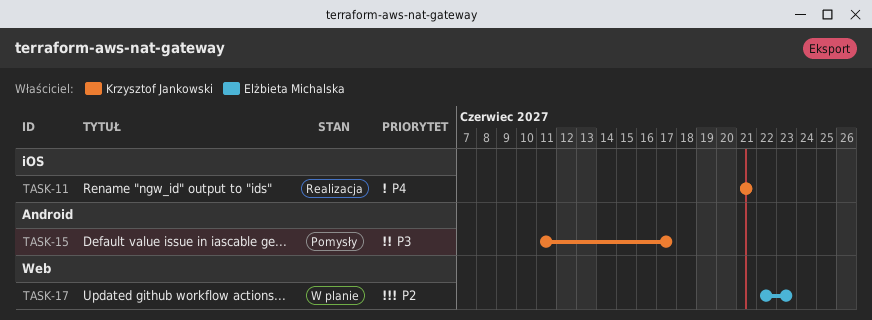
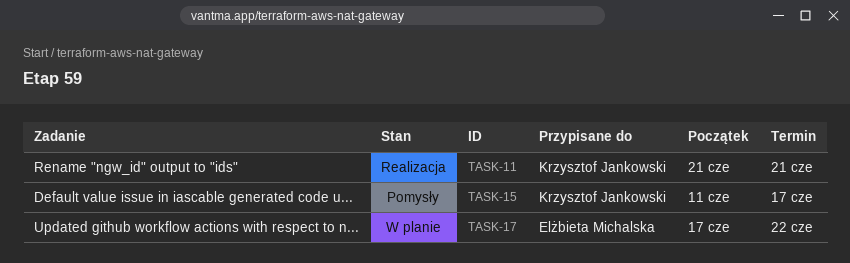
TASK-17, start: Jun 22 -> Jun 17
TASK-17, due: Jun 23 -> Jun 22

